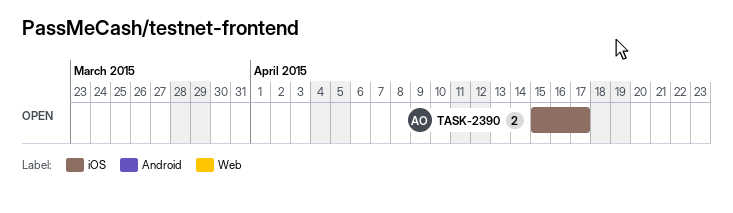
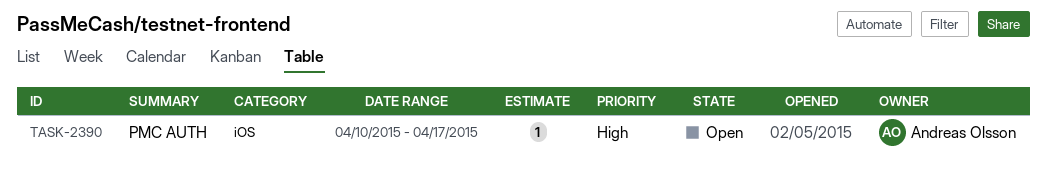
TASK-2390, estimate: 2 -> 1
TASK-2390, start: Apr 15 -> Apr 10

